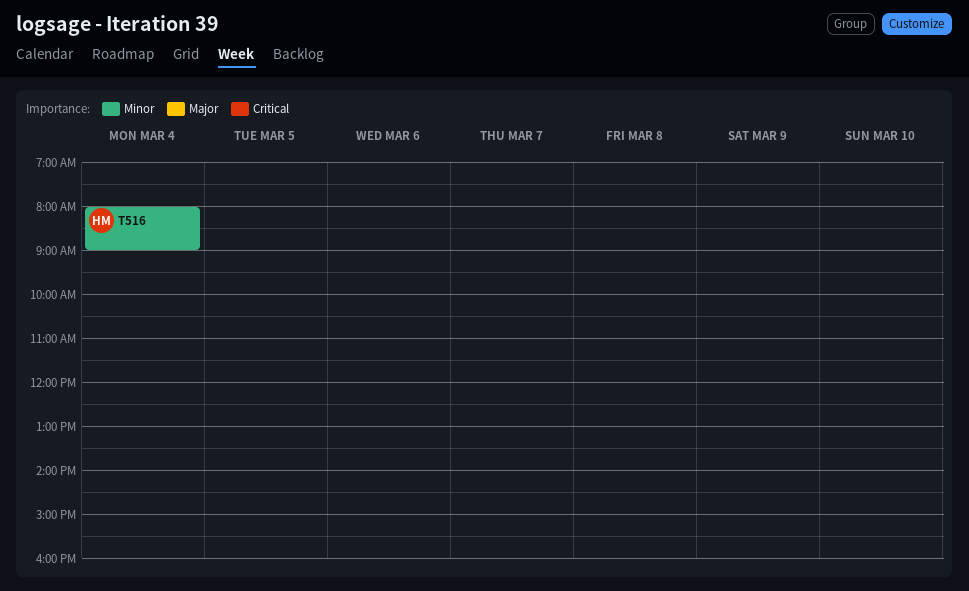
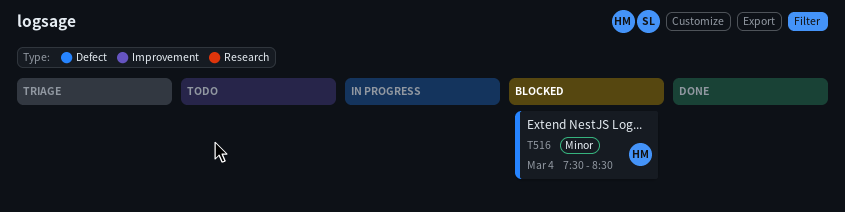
T516, begins: 08:00 -> 07:30
T516, ends: 09:00 -> 08:30

